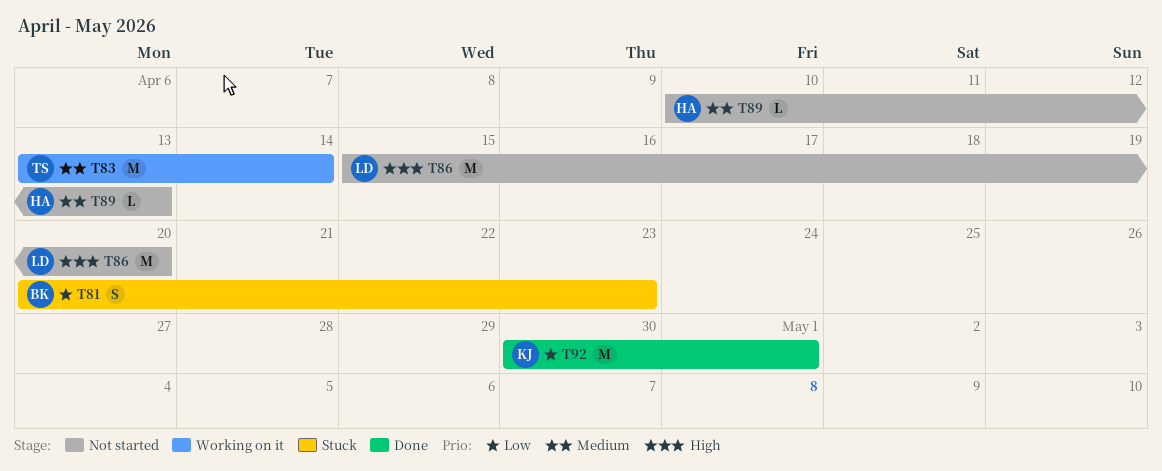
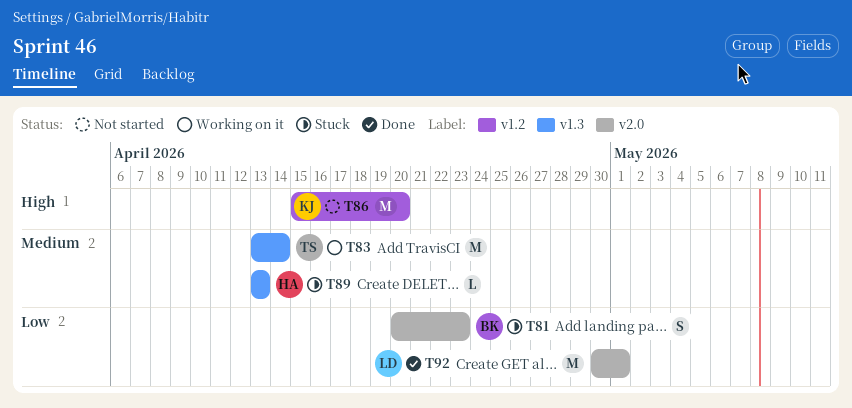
T86, owner: LD -> KJ
T89, status: Not started -> Stuck
T89, start: Apr 10 -> Apr 13
T92, owner: KJ -> LD

